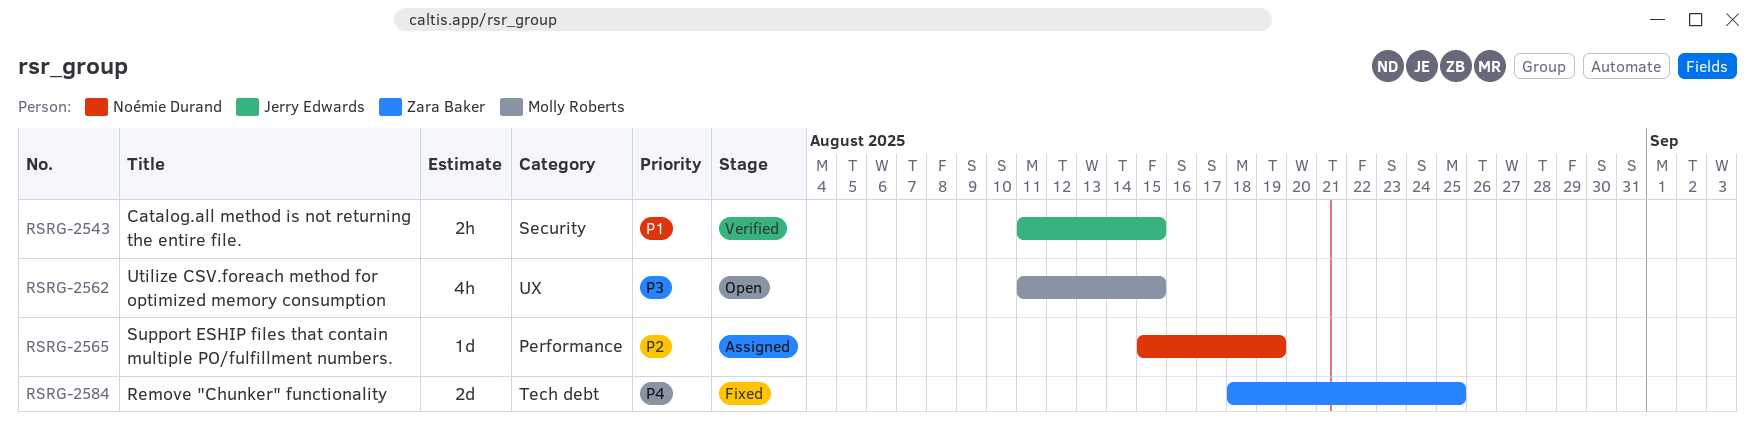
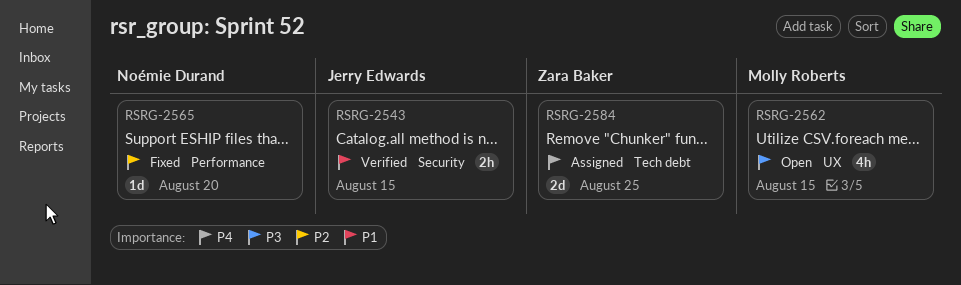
RSRG-2565, status: Assigned -> Fixed
RSRG-2565, due: Aug 19 -> Aug 20
RSRG-2584, status: Fixed -> Assigned

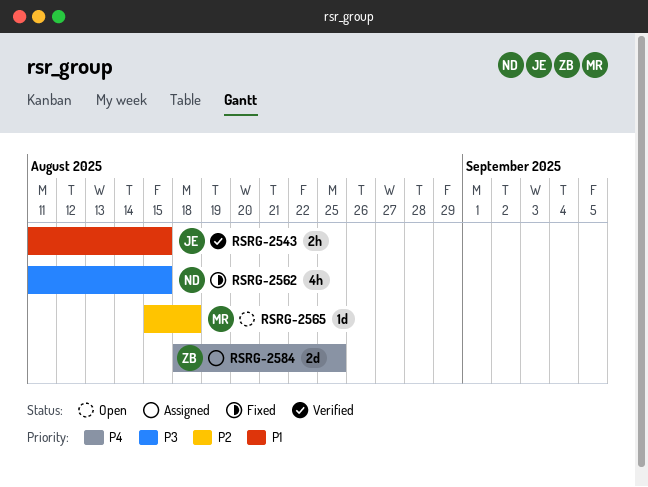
RSRG-2562, status: Open -> Fixed
RSRG-2562, owner: Molly Roberts -> Noémie Durand
RSRG-2565, status: Fixed -> Open
RSRG-2565, owner: Noémie Durand -> Molly Roberts
RSRG-2565, due: Aug 20 -> Aug 18

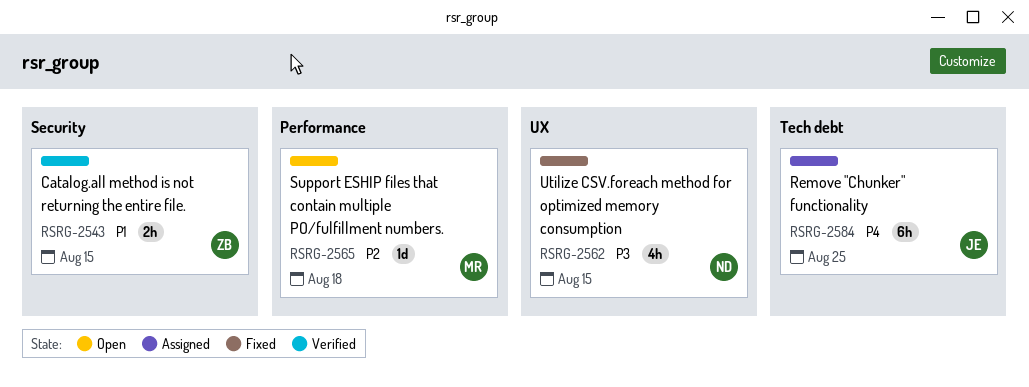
RSRG-2543, owner: JE -> ZB
RSRG-2584, owner: ZB -> JE
RSRG-2584, estimate: 2d -> 6h

